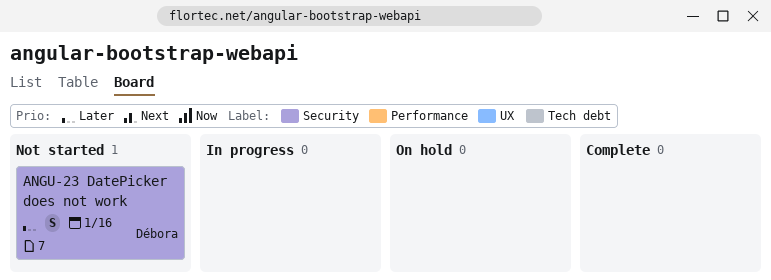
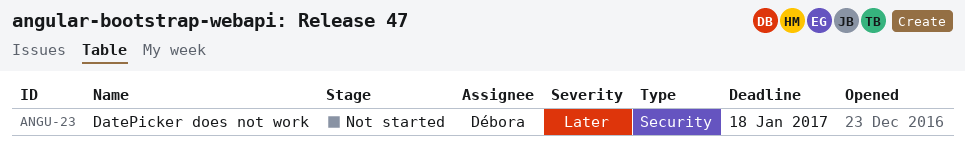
ANGU-23, due: Jan 16 -> Jan 18

